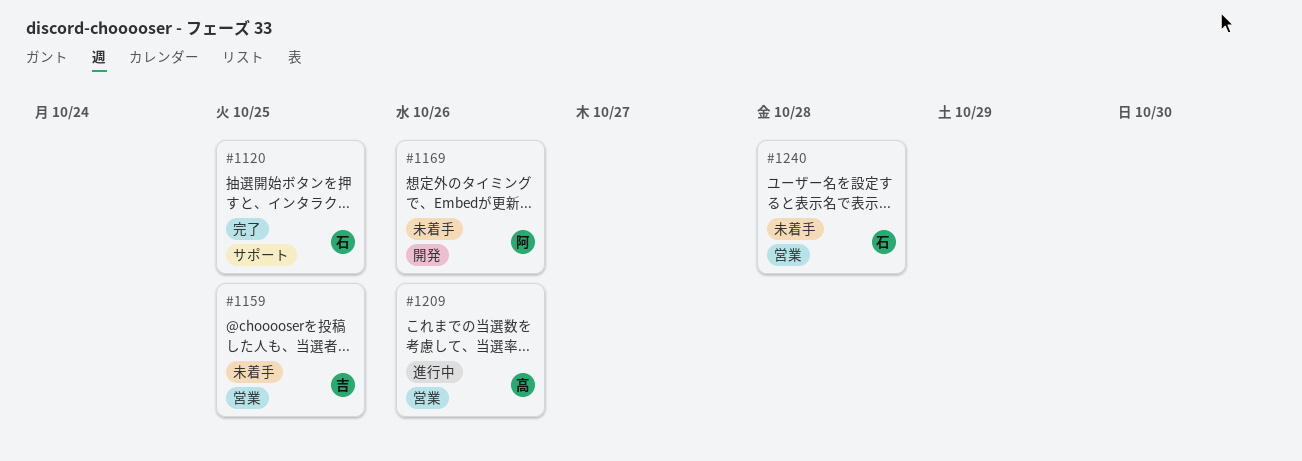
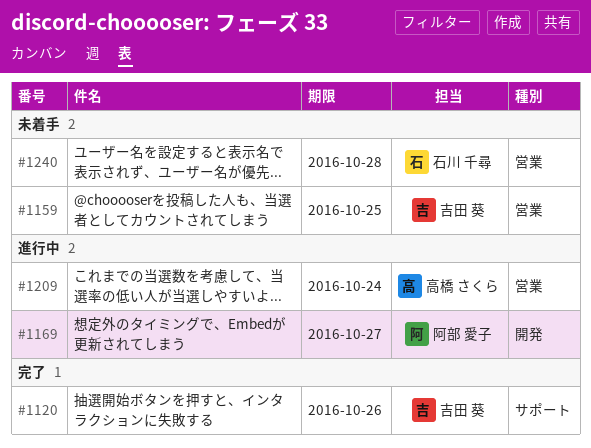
#1120, owner: 石川 千尋 -> 吉田 葵
#1120, due: Oct 25 -> Oct 26
#1169, status: 未着手 -> 進行中
#1169, due: Oct 26 -> Oct 27
#1209, due: Oct 26 -> Oct 24

